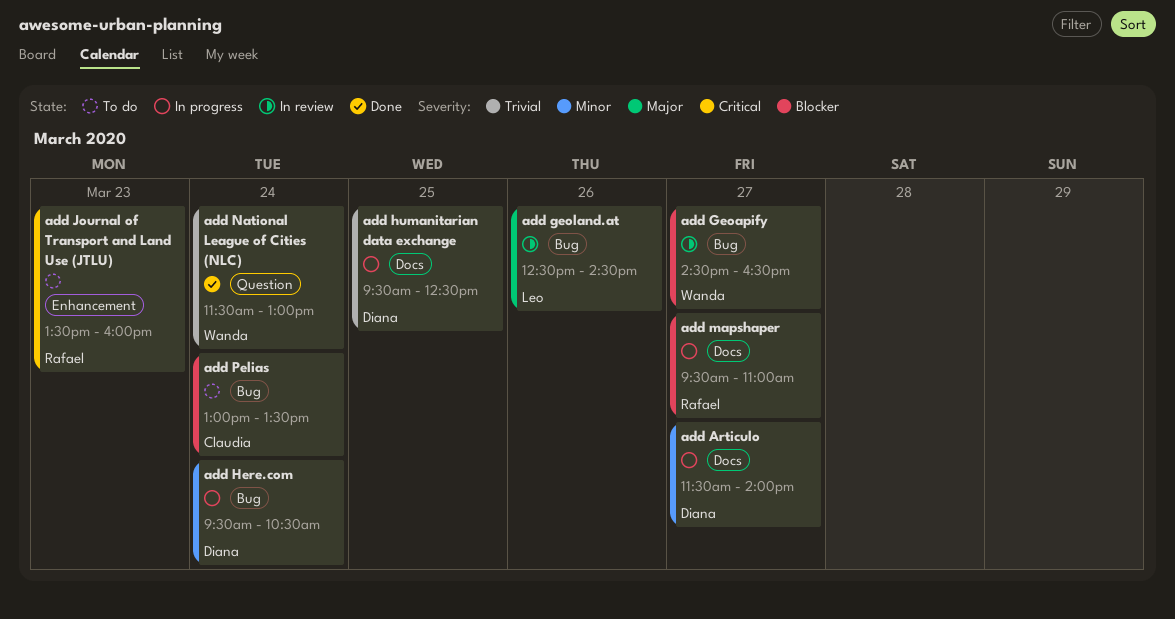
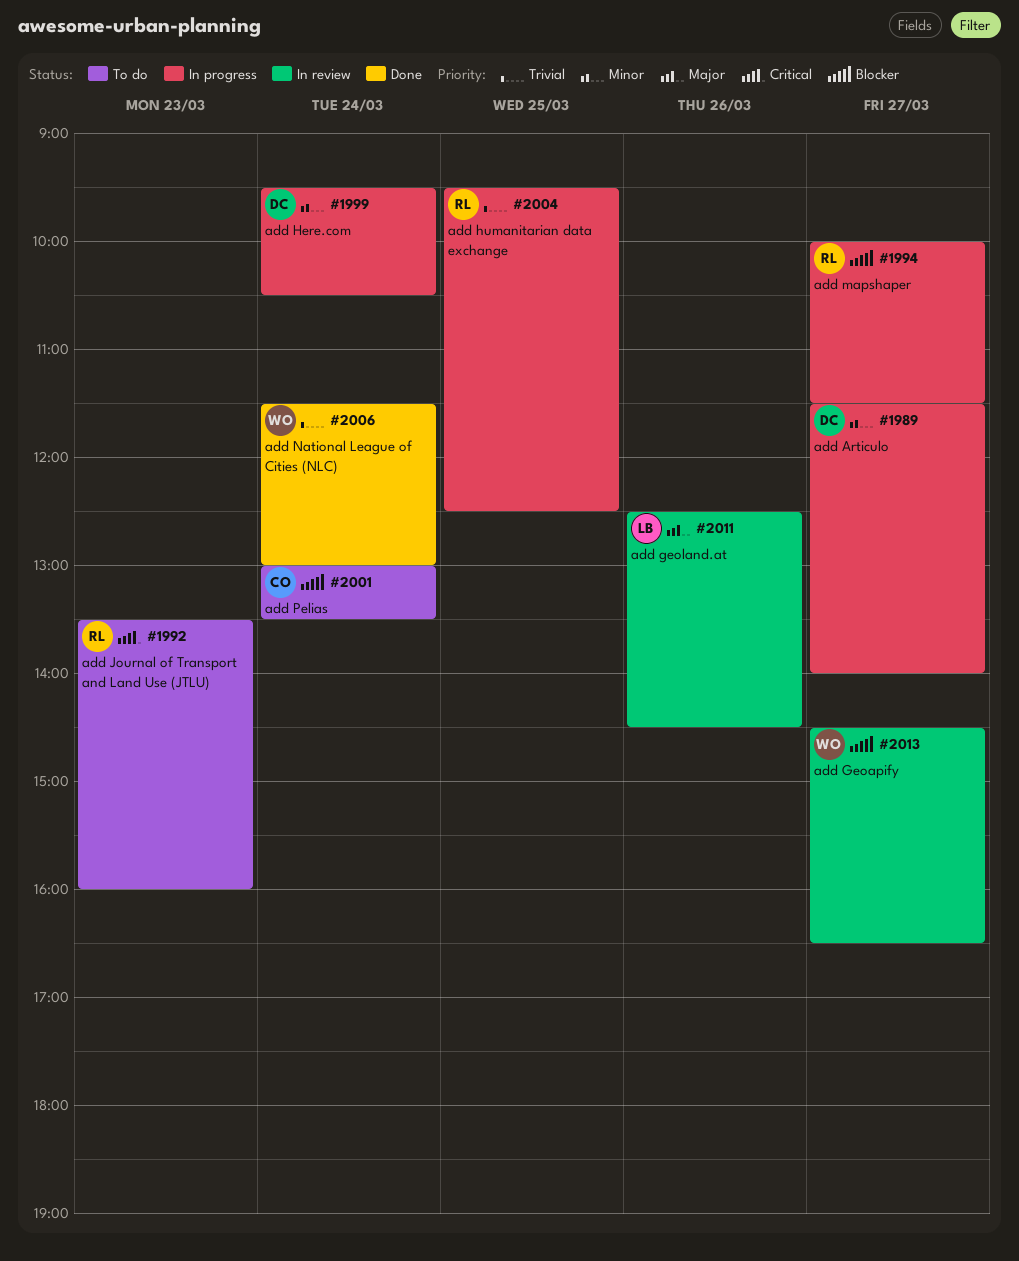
add humanitarian data exchange, owner: Diana -> Rafael
add mapshaper, begins: 09:30 -> 10:00
add mapshaper, ends: 11:00 -> 11:30

